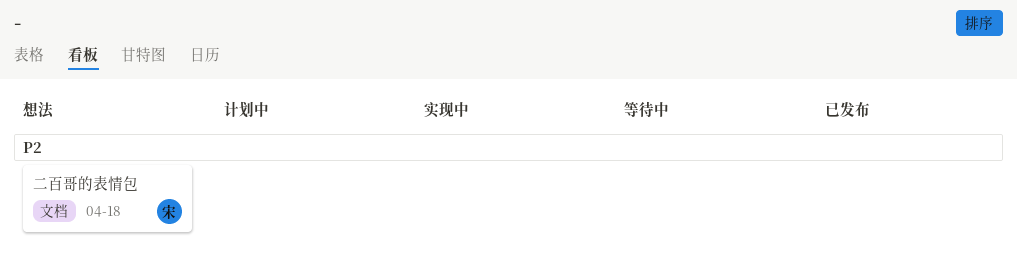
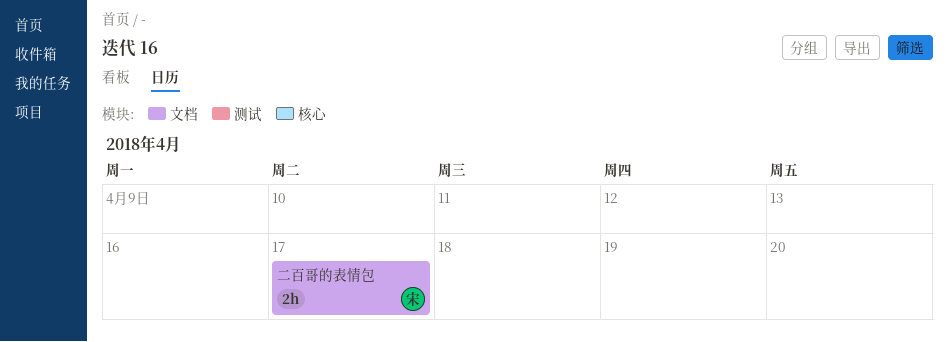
二百哥的表情包, due: Apr 18 -> Apr 17

